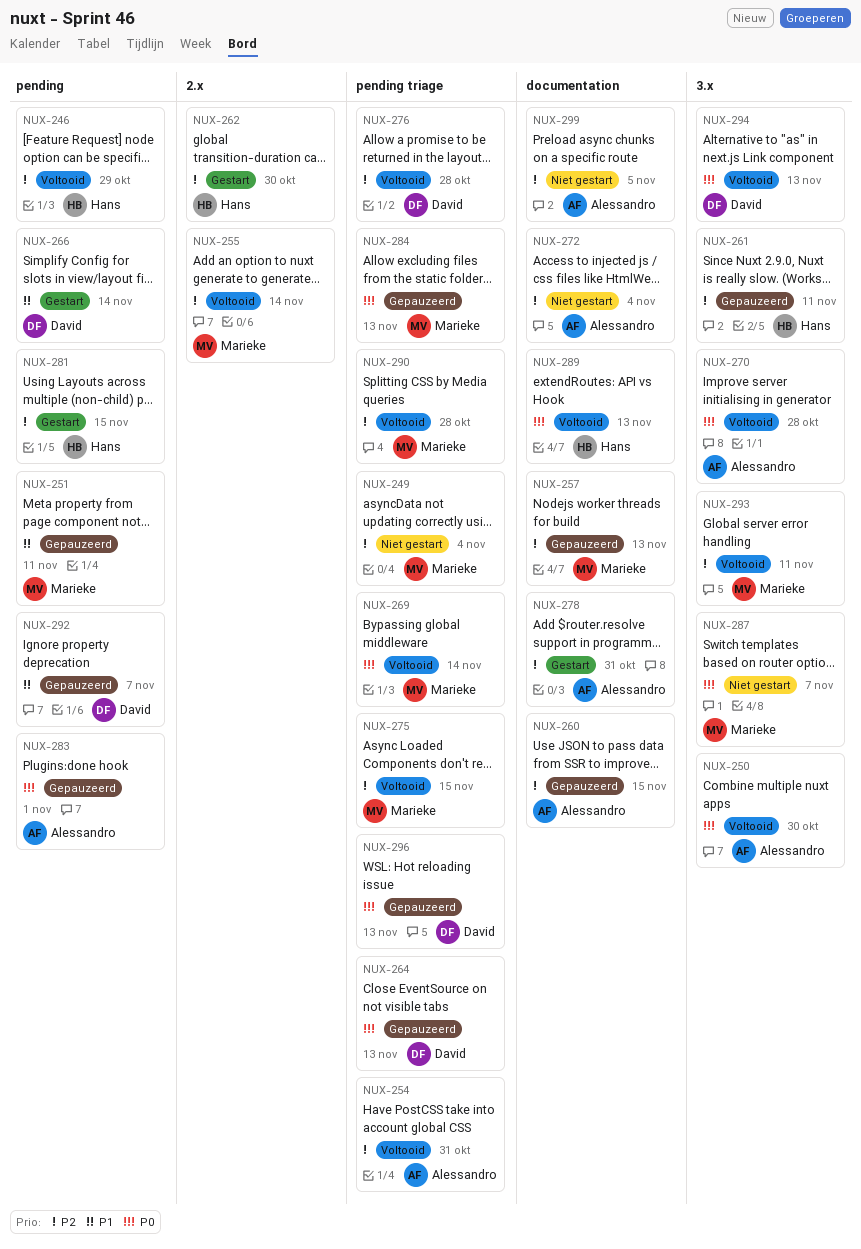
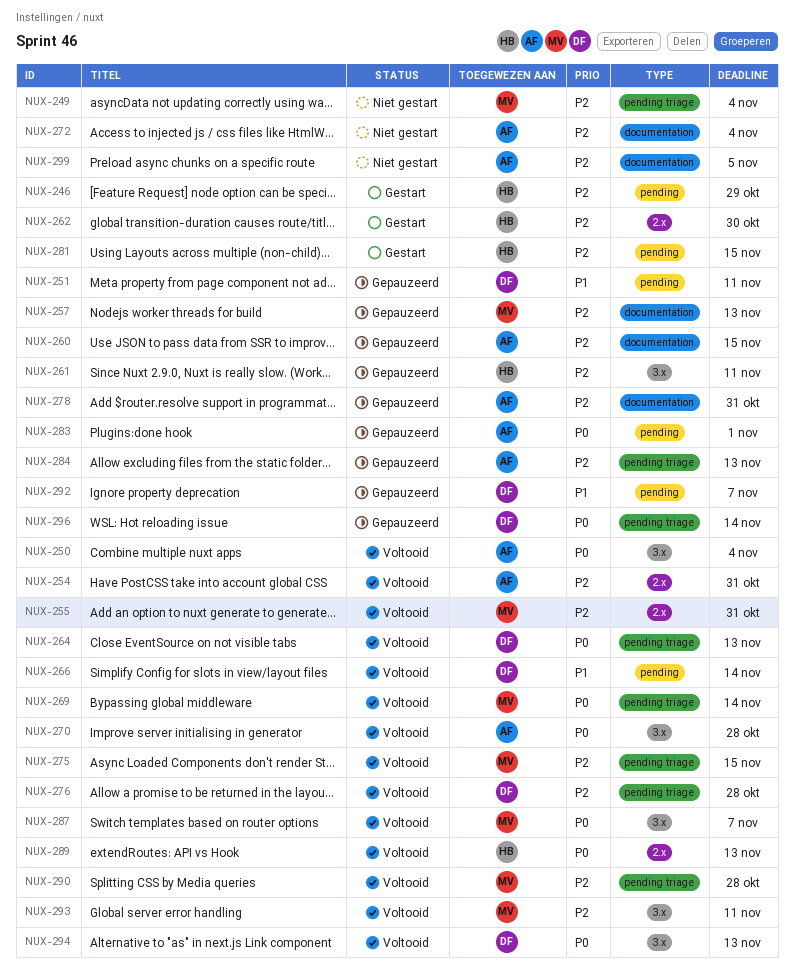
NUX-246, status: Voltooid -> Gestart
NUX-250, due: Oct 30 -> Nov 4
NUX-251, owner: Marieke -> David
NUX-254, label: pending triage -> 2.x
NUX-255, due: Nov 14 -> Oct 31
NUX-264, status: Gepauzeerd -> Voltooid
NUX-266, status: Gestart -> Voltooid
NUX-278, status: Gestart -> Gepauzeerd
NUX-284, owner: Marieke -> Alessandro
NUX-284, priority: P0 -> P2
NUX-287, status: Niet gestart -> Voltooid
NUX-289, label: documentation -> 2.x
NUX-296, due: Nov 13 -> Nov 14

